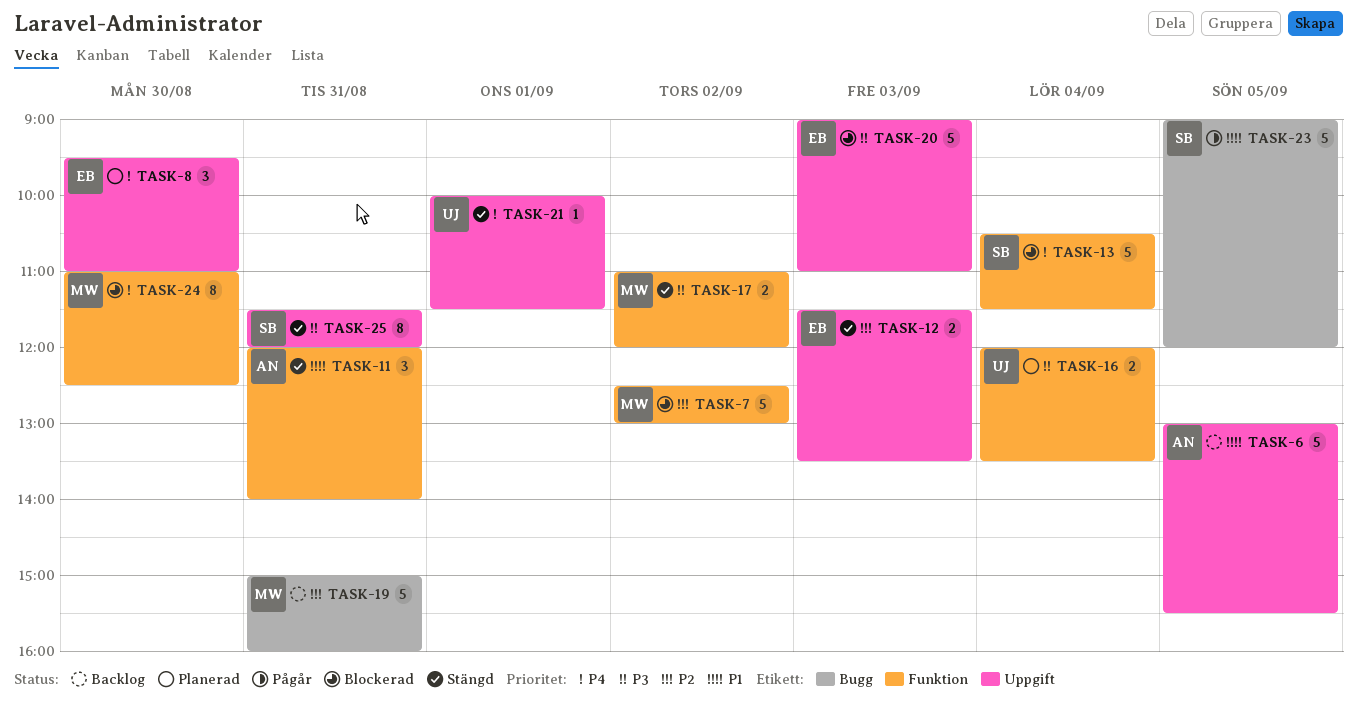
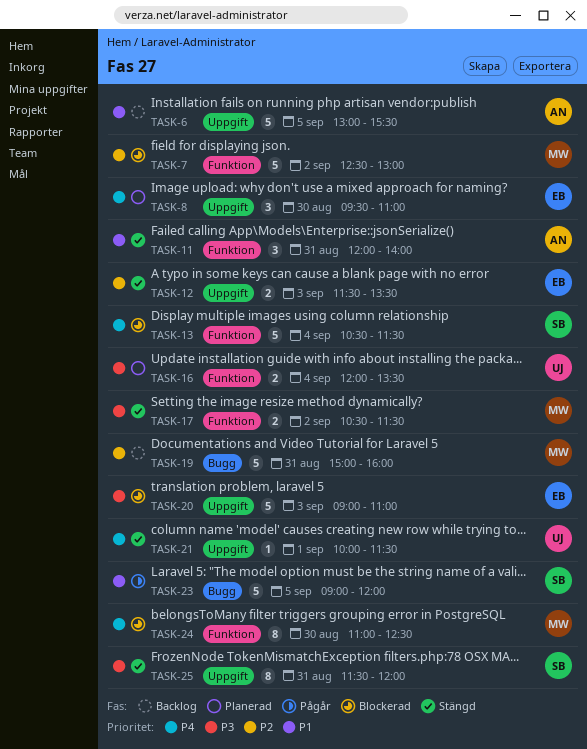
TASK-17, begins: 11:00 -> 10:30
TASK-17, ends: 12:00 -> 11:30

